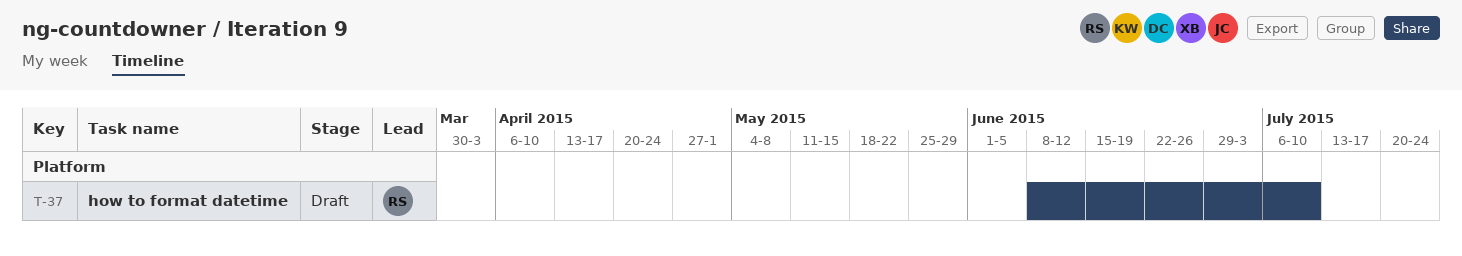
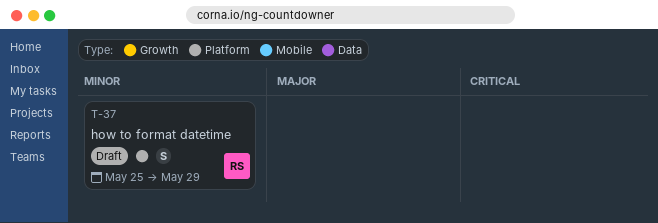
T-37, start: Jun 8 -> May 25
T-37, due: Jul 10 -> May 29

